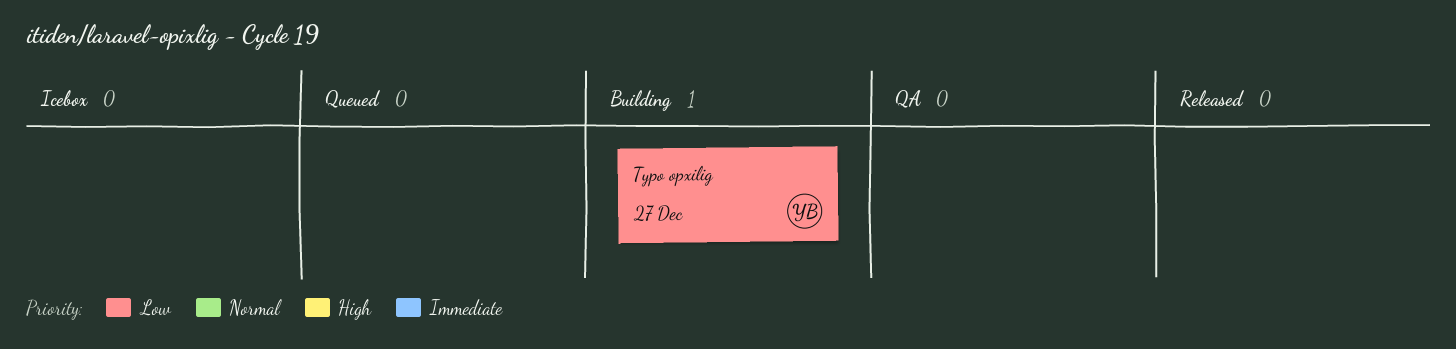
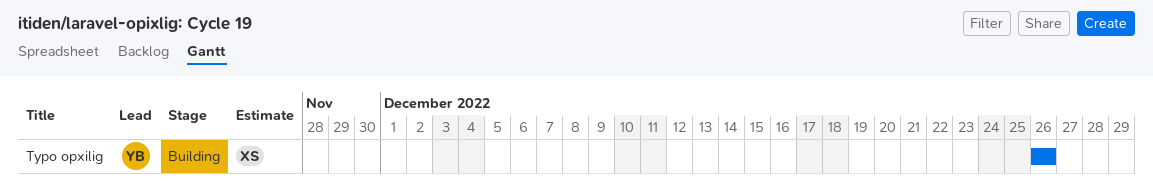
Typo opxilig, due: Dec 27 -> Dec 26

